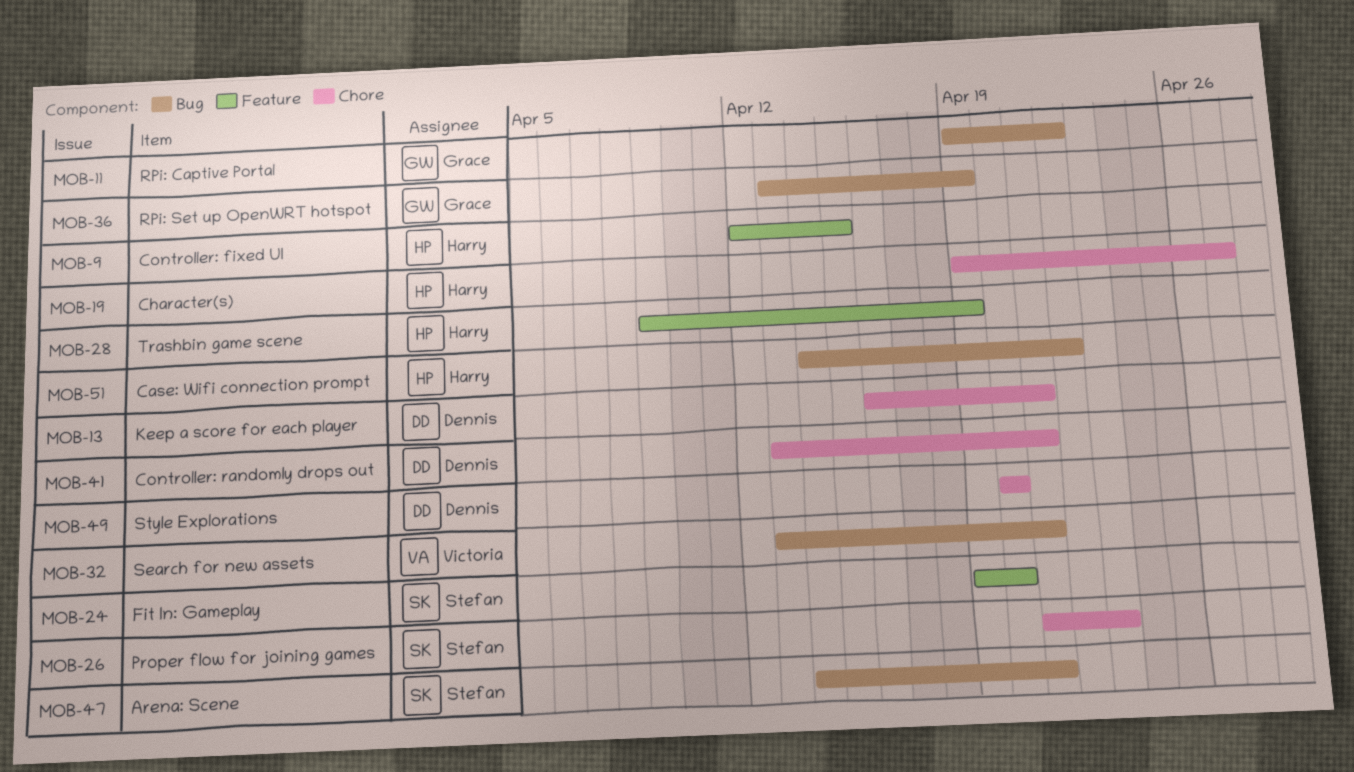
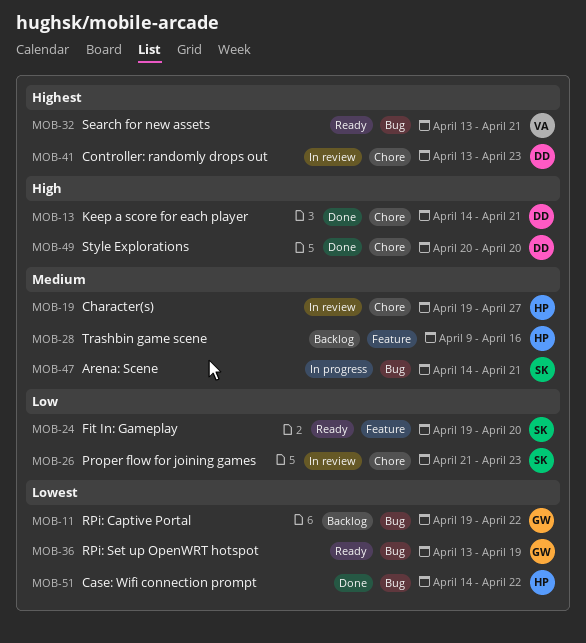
MOB-9: present -> none
MOB-13, start: Apr 16 -> Apr 14
MOB-28, due: Apr 19 -> Apr 16
MOB-41, due: Apr 21 -> Apr 23

